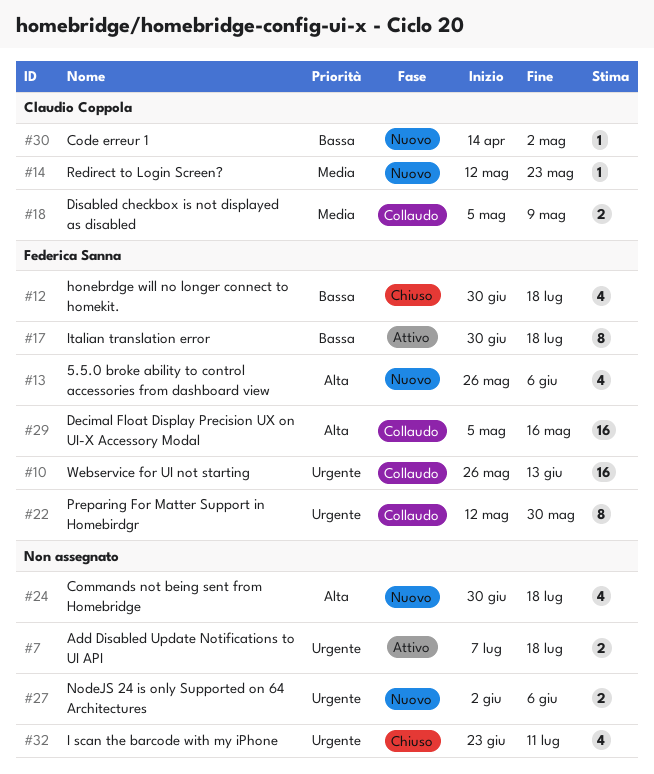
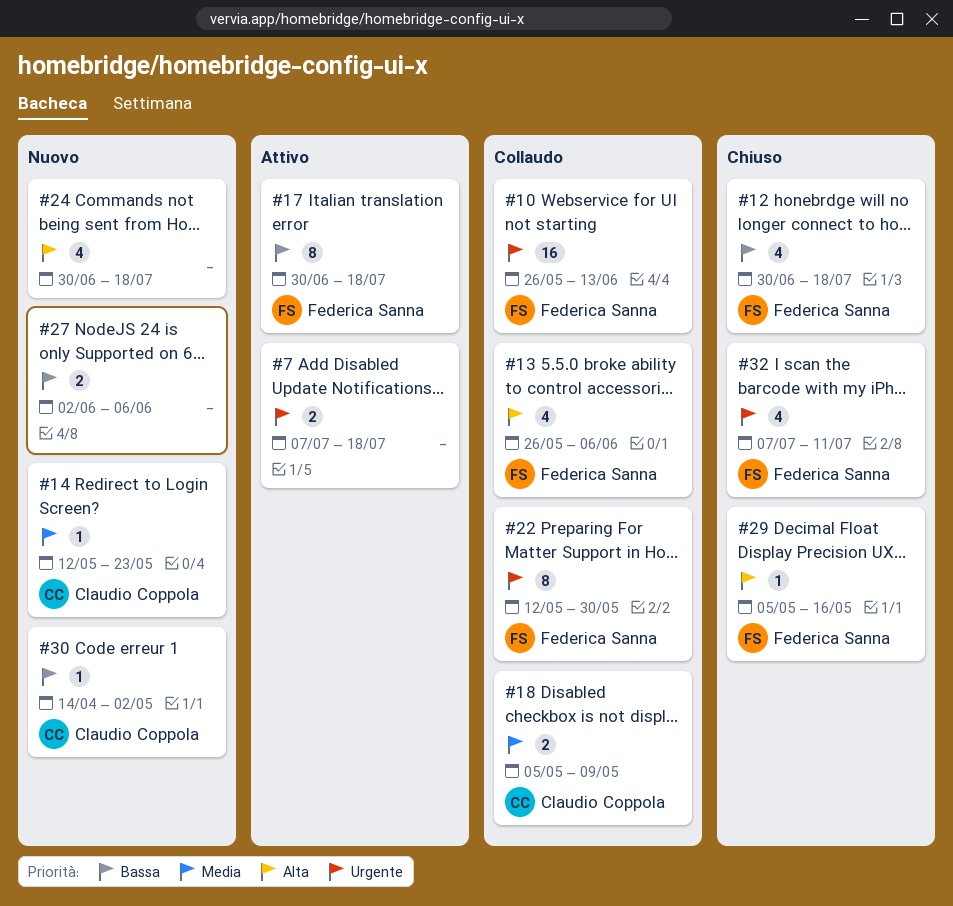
#13, status: Nuovo -> Collaudo
#27, priority: Urgente -> Bassa
#29, status: Collaudo -> Chiuso
#29, estimate: 16 -> 1
#32, owner: none -> Federica Sanna
#32, start: Jun 23 -> Jul 7

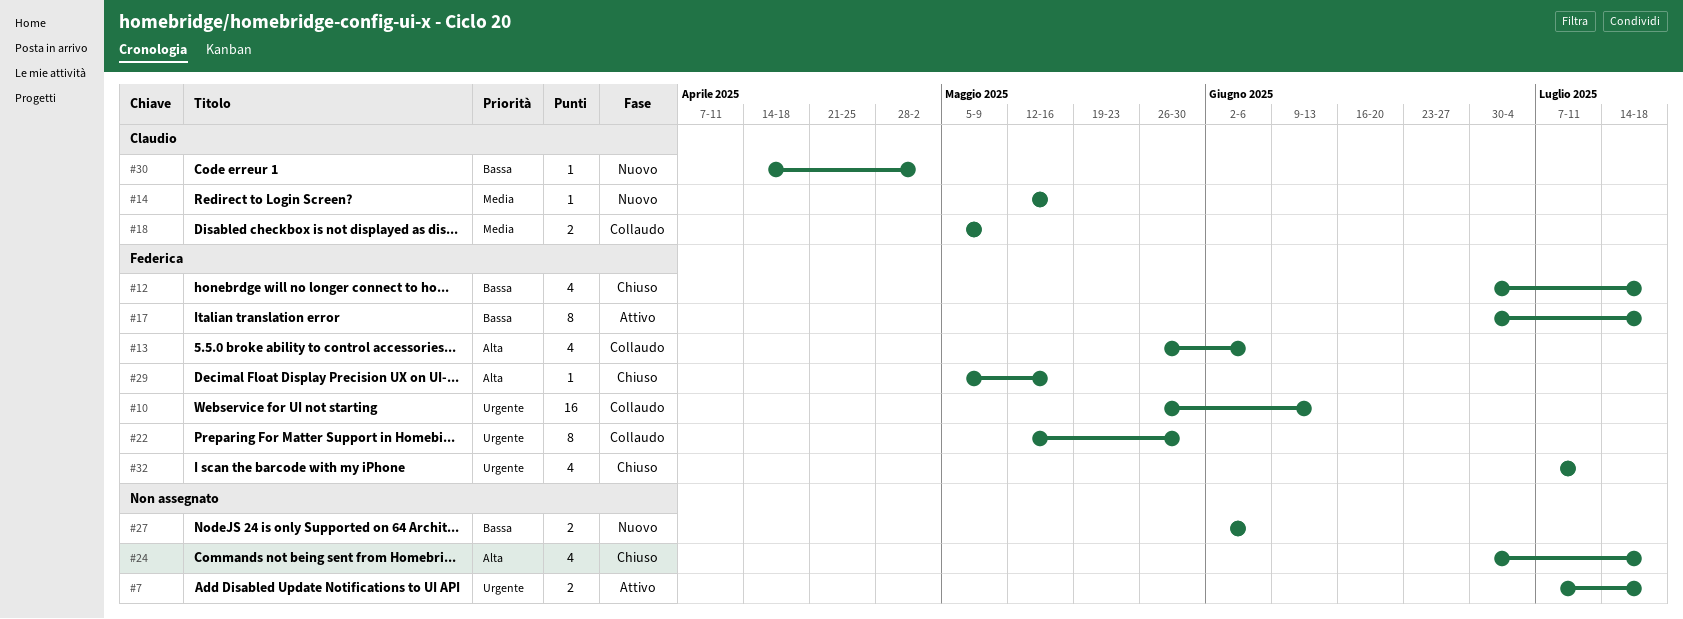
#14, due: May 23 -> May 16
#24, status: Nuovo -> Chiuso

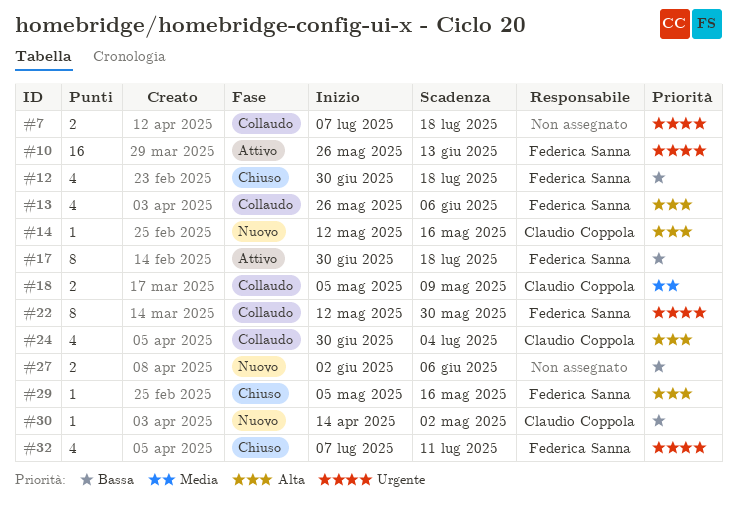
#7, status: Attivo -> Collaudo
#10, status: Collaudo -> Attivo
#14, priority: Media -> Alta
#24, status: Chiuso -> Collaudo
#24, owner: none -> Claudio Coppola
#24, due: Jul 18 -> Jul 4

